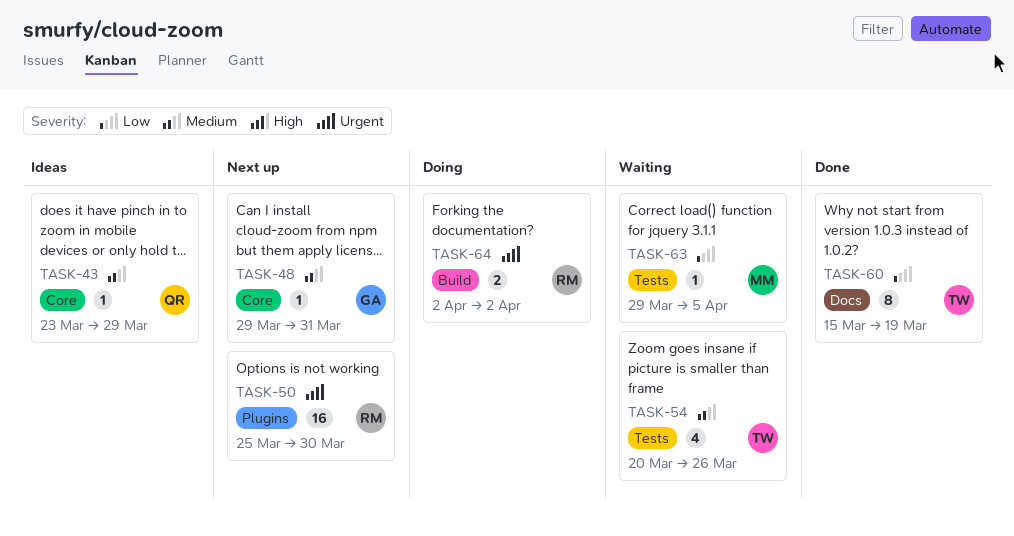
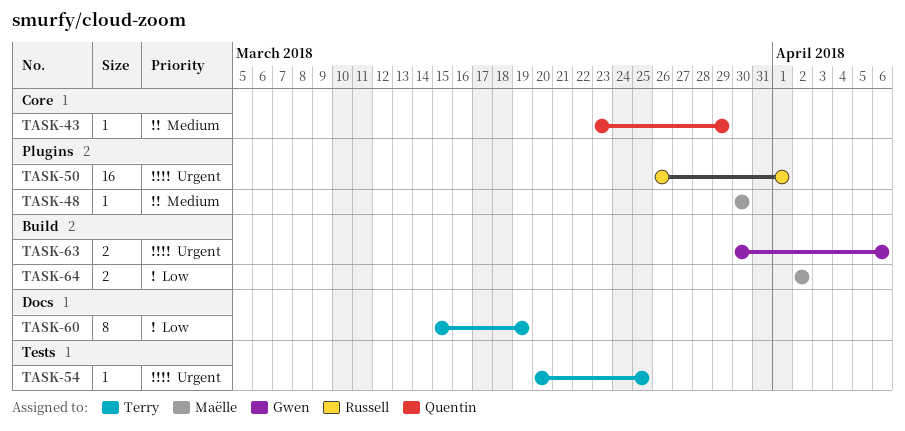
TASK-48, owner: Gwen -> Maëlle
TASK-48, label: Core -> Plugins
TASK-48, start: Mar 29 -> Mar 30
TASK-48, due: Mar 31 -> Mar 30
TASK-50, start: Mar 25 -> Mar 26
TASK-50, due: Mar 30 -> Apr 1
TASK-54, priority: Medium -> Urgent
TASK-54, estimate: 4 -> 1
TASK-54, due: Mar 26 -> Mar 25
TASK-63, owner: Maëlle -> Gwen
TASK-63, priority: Low -> Urgent
TASK-63, label: Tests -> Build
TASK-63, estimate: 1 -> 2
TASK-63, start: Mar 29 -> Mar 30
TASK-63, due: Apr 5 -> Apr 6
TASK-64, owner: Russell -> Maëlle
TASK-64, priority: Urgent -> Low

